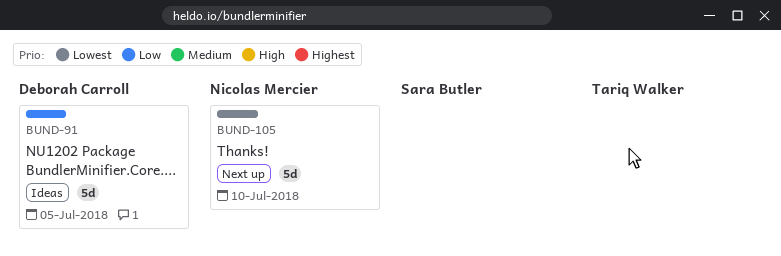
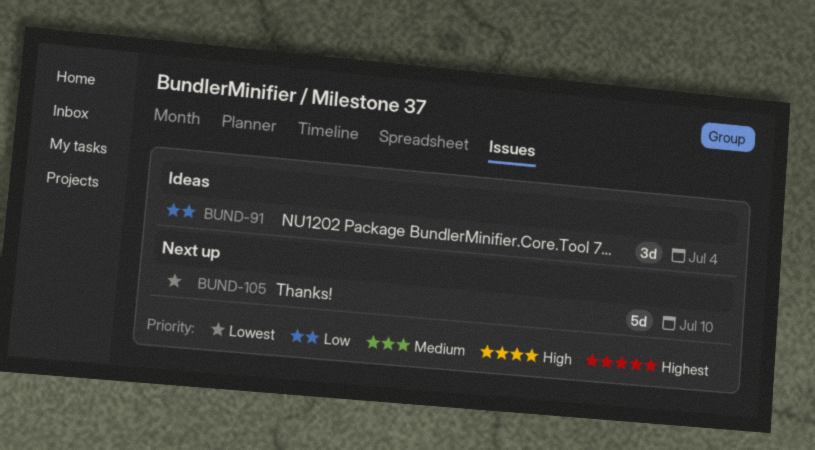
BUND-91, estimate: 5d -> 3d
BUND-91, due: Jul 5 -> Jul 4

